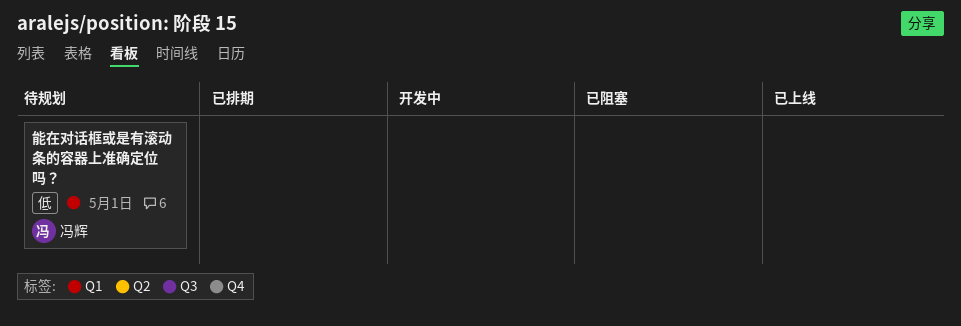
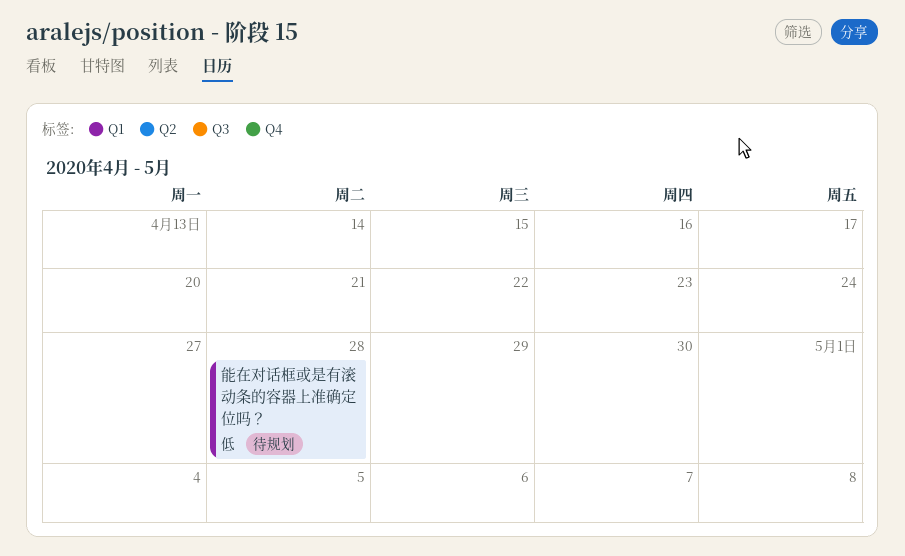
能在对话框或是有滚动条的容器上准确定位吗？, due: May 1 -> Apr 28

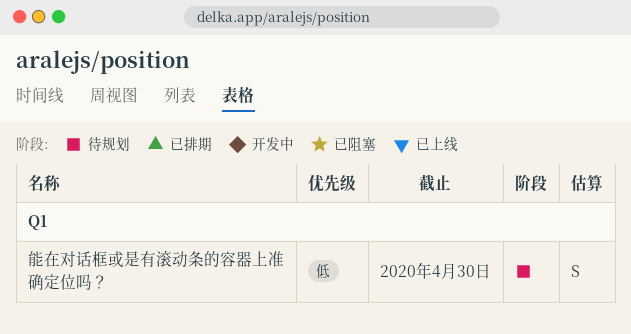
能在对话框或是有滚动条的容器上准确定位吗？, due: Apr 28 -> Apr 30

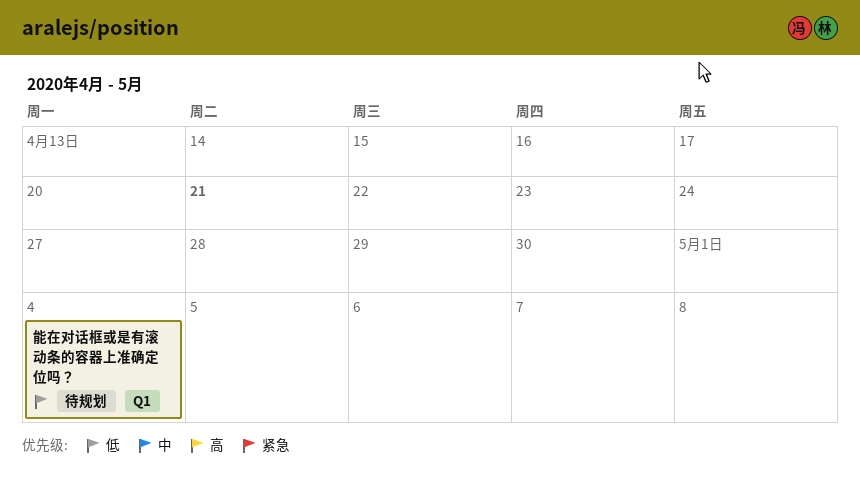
能在对话框或是有滚动条的容器上准确定位吗？, due: Apr 30 -> May 4

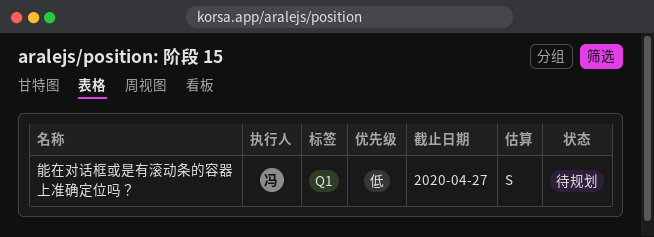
能在对话框或是有滚动条的容器上准确定位吗？, due: May 4 -> Apr 27

